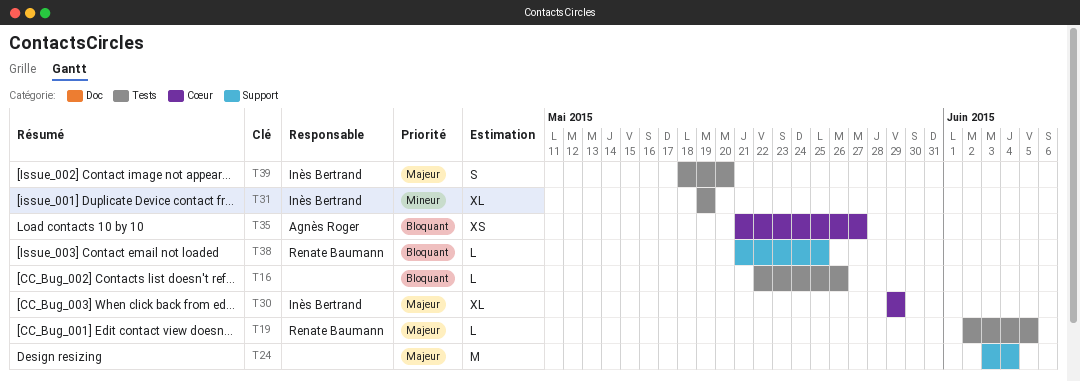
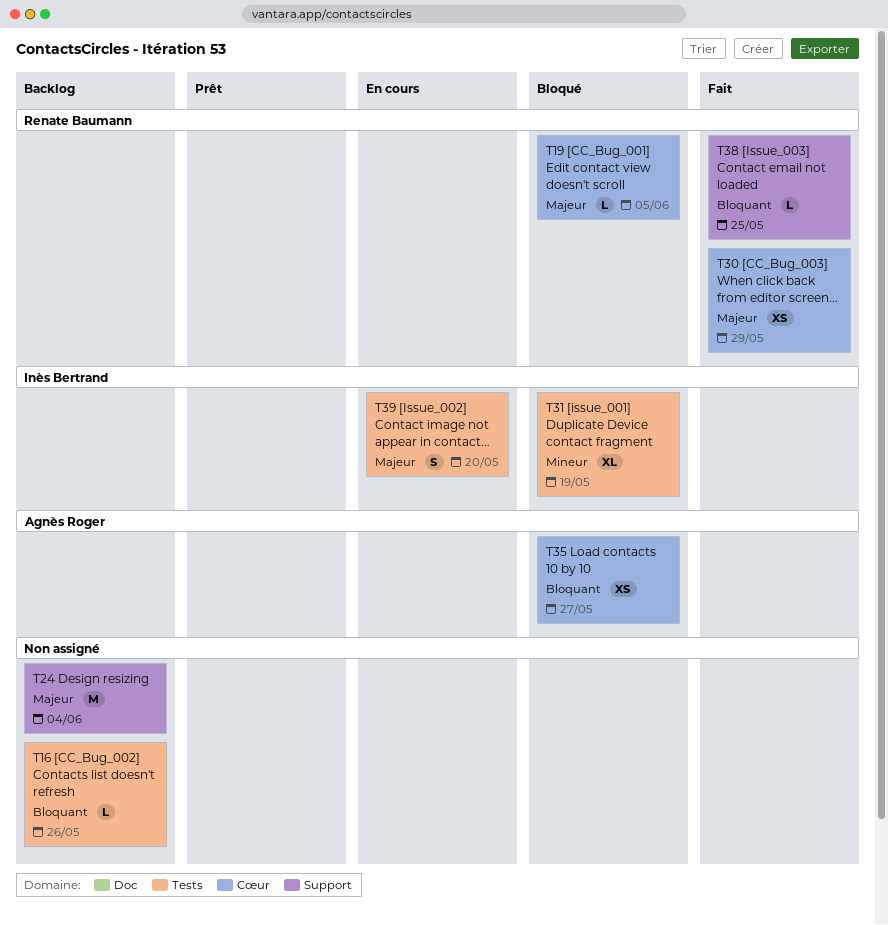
T19, label: Tests -> Cœur
T30, owner: Inès Bertrand -> Renate Baumann
T30, estimate: XL -> XS

